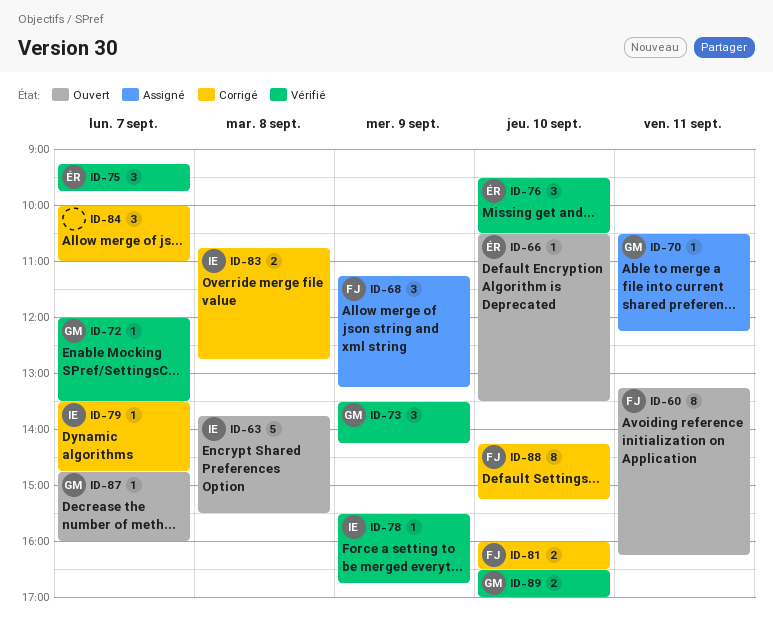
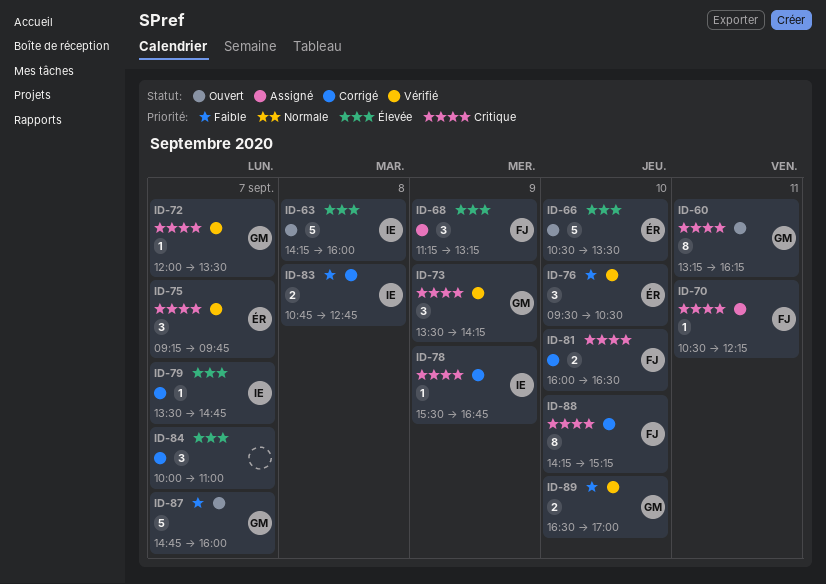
ID-60, owner: FJ -> GM
ID-63, begins: 13:45 -> 14:15
ID-63, ends: 15:30 -> 16:00
ID-66, estimate: 1 -> 5
ID-70, owner: GM -> FJ
ID-78, status: Vérifié -> Corrigé
ID-87, estimate: 1 -> 5

